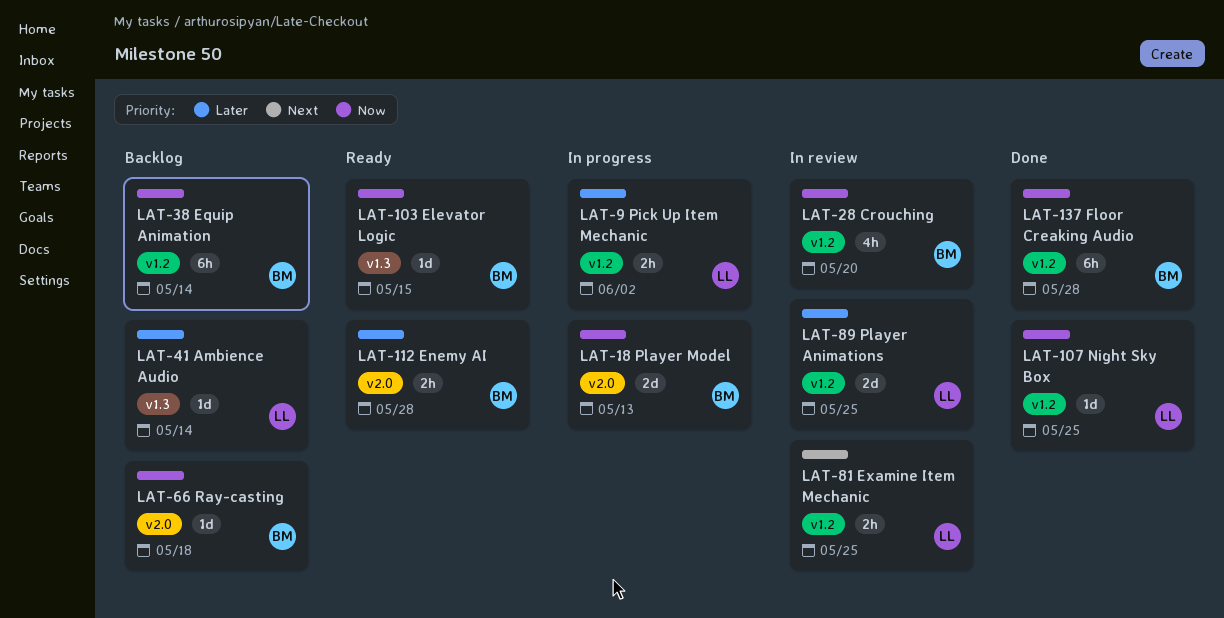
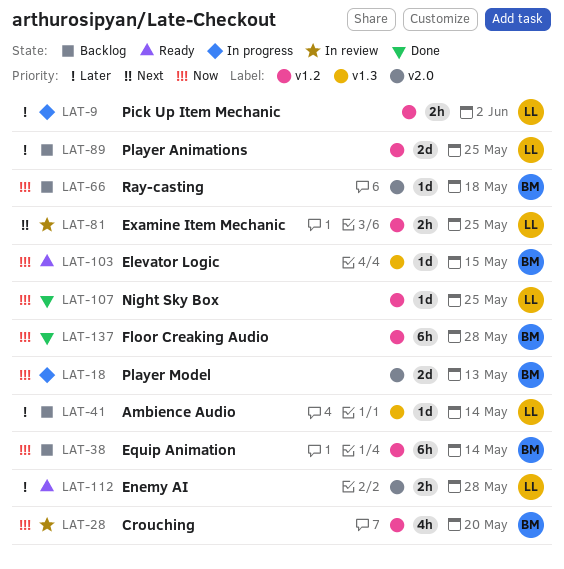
LAT-89, status: In review -> Backlog
LAT-112, owner: BM -> LL

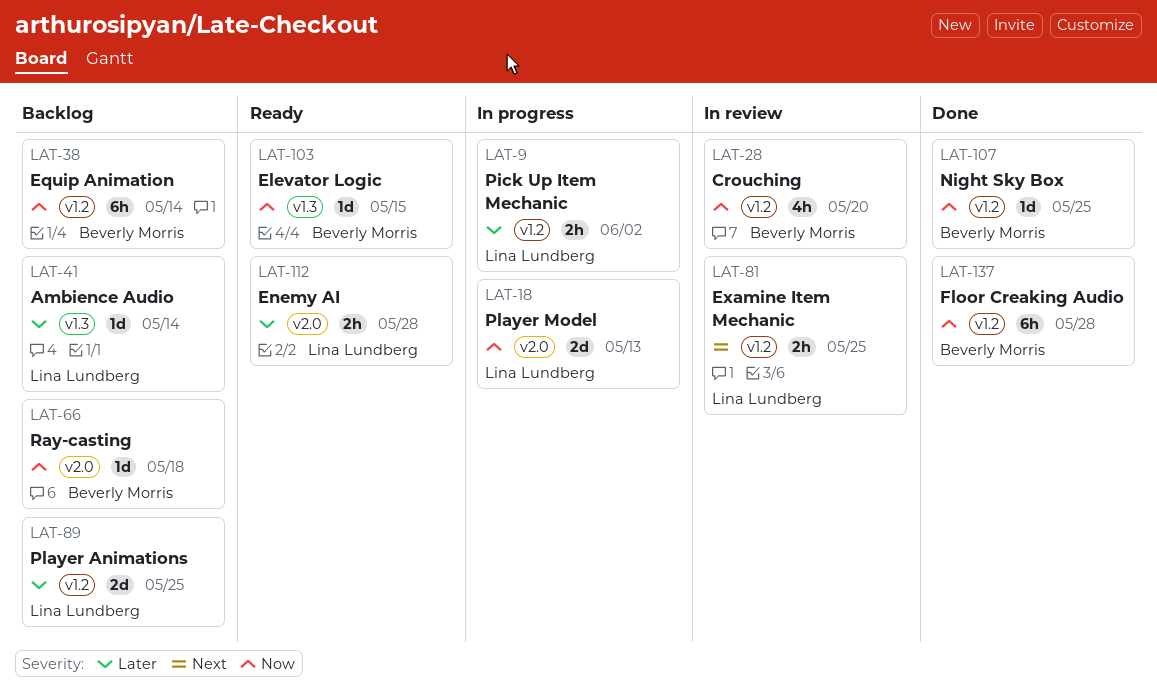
LAT-18, owner: Beverly Morris -> Lina Lundberg
LAT-107, owner: Lina Lundberg -> Beverly Morris

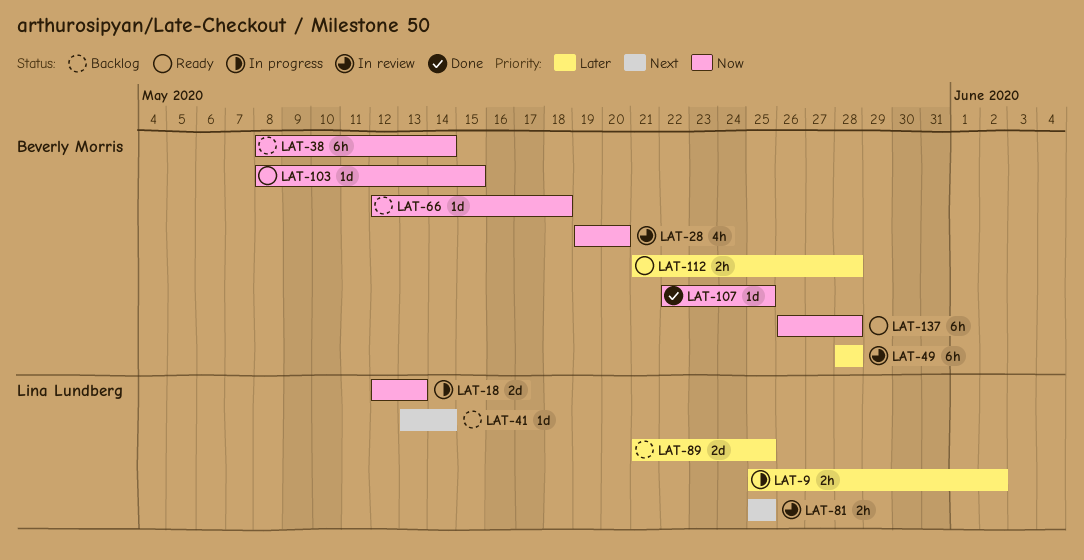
LAT-41, priority: Later -> Next
LAT-49: none -> present
LAT-112, owner: Lina Lundberg -> Beverly Morris
LAT-137, status: Done -> Ready

